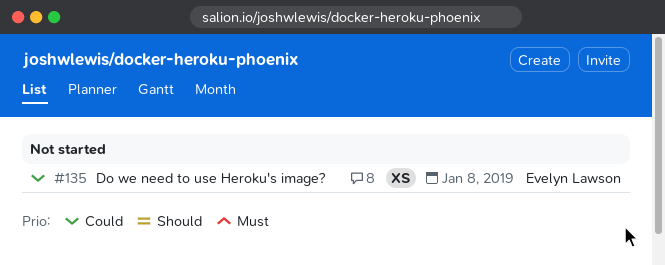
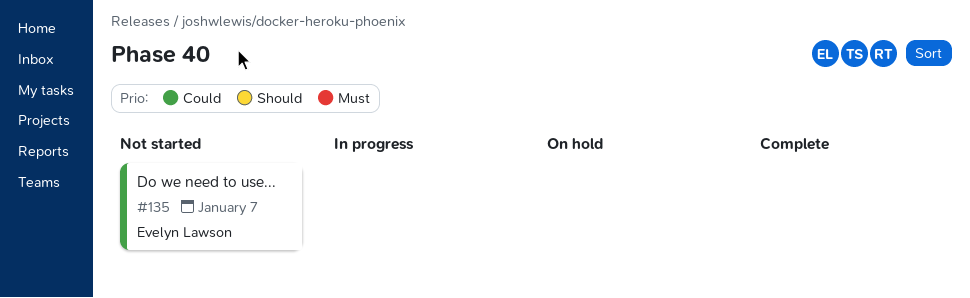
#135, due: Jan 8 -> Jan 7

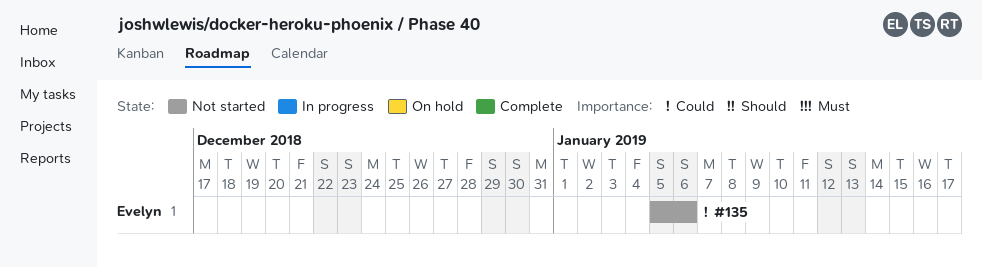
#135, due: Jan 7 -> Jan 6

